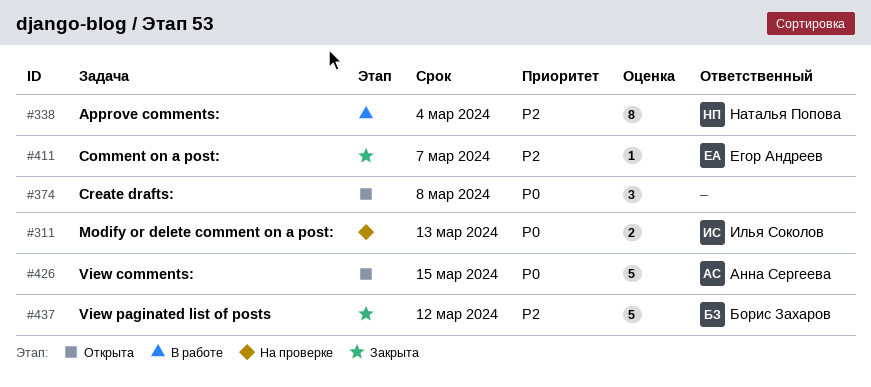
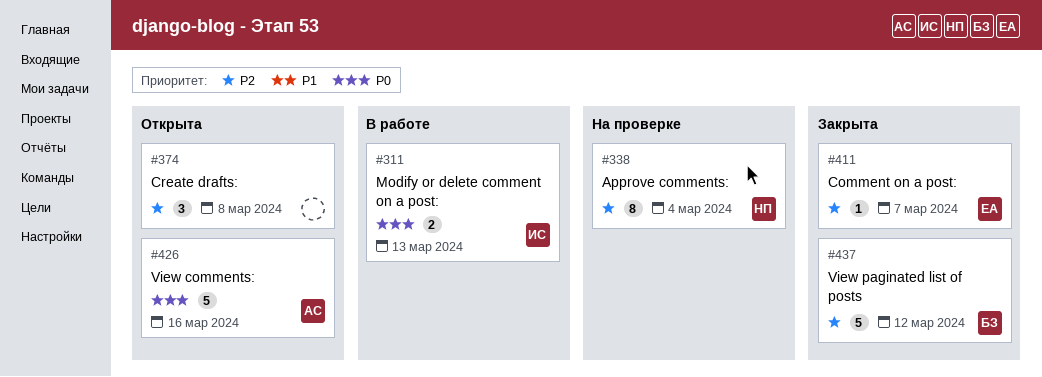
#311, status: На проверке -> В работе
#338, status: В работе -> На проверке
#374, priority: P0 -> P2
#426, due: Mar 15 -> Mar 16

